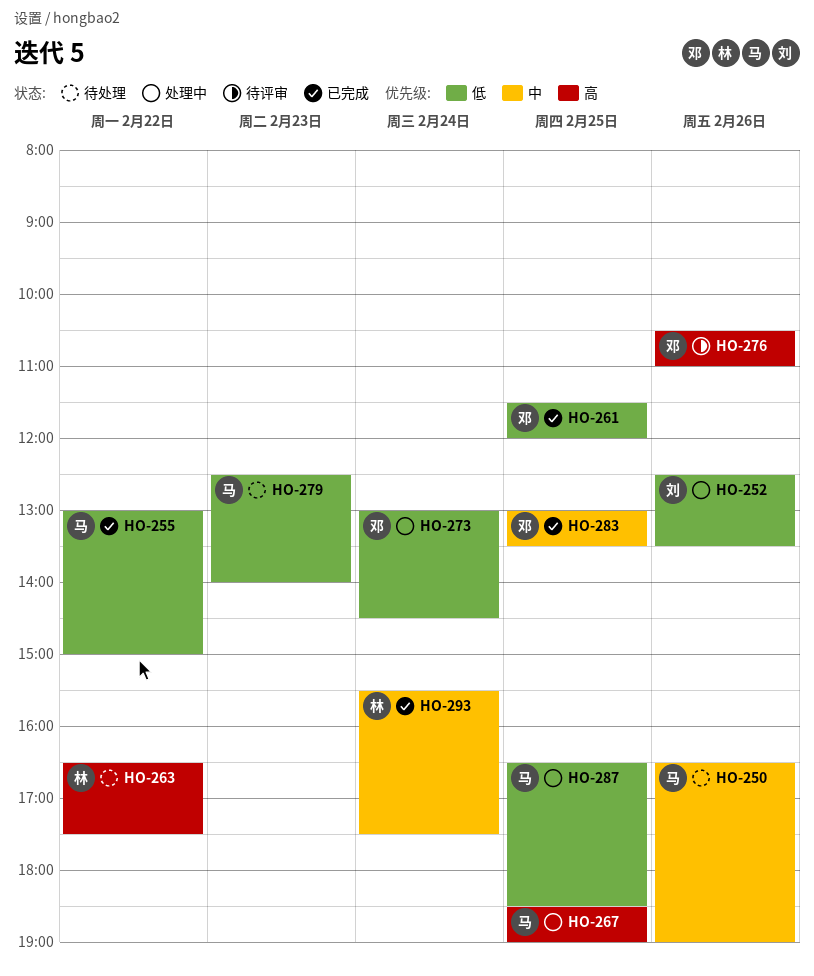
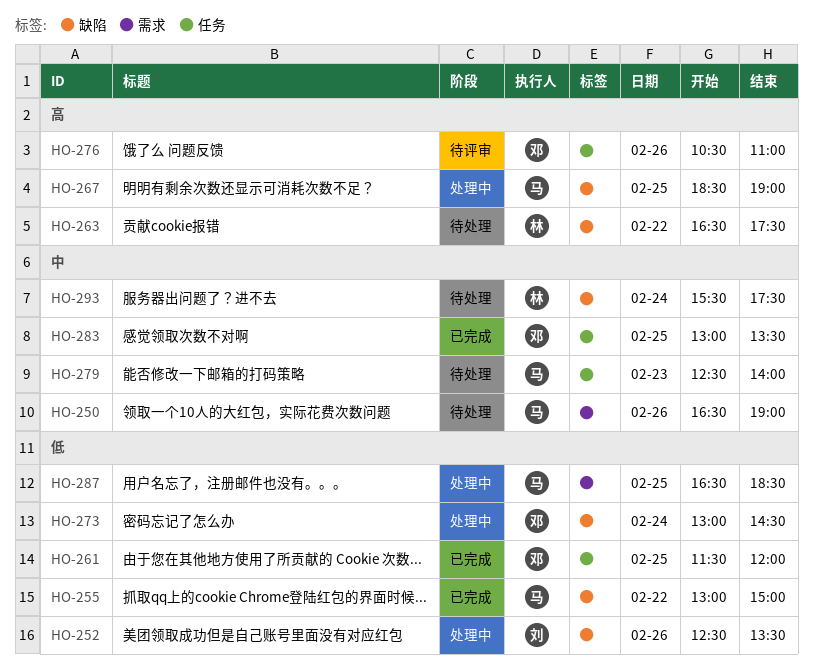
HO-279, priority: 低 -> 中
HO-293, status: 已完成 -> 待处理

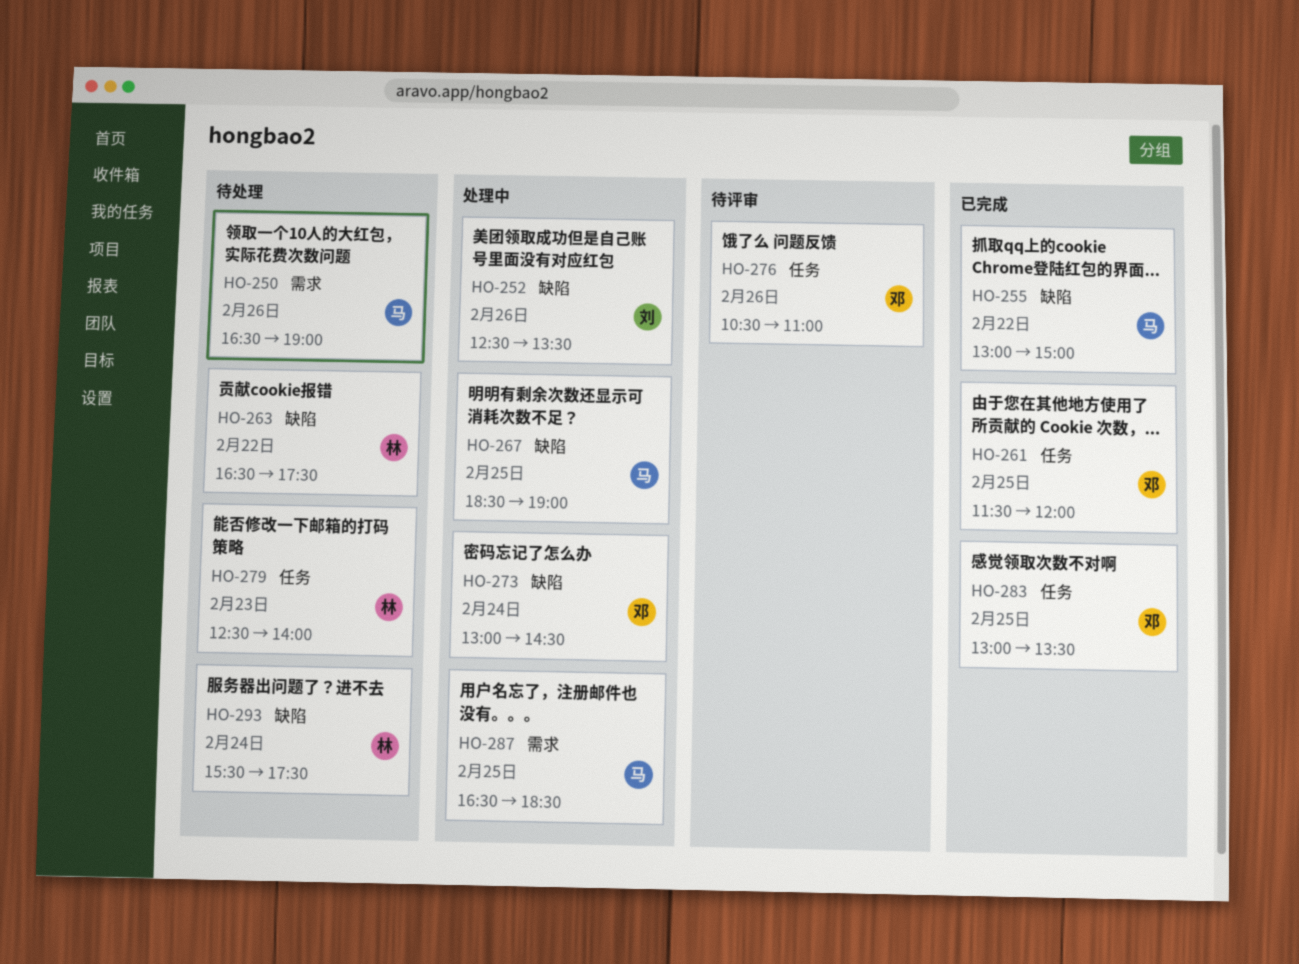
HO-279, owner: 马 -> 林

